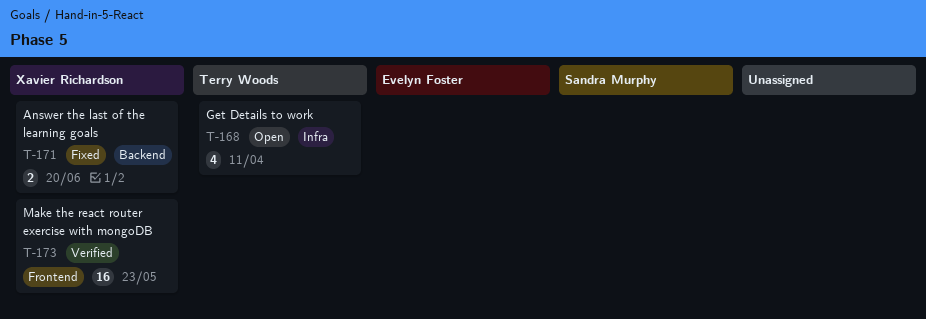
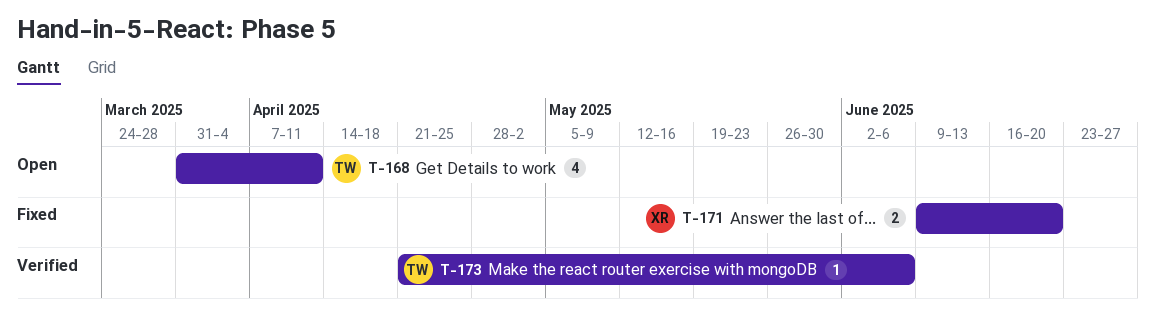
T-173, owner: Xavier Richardson -> Terry Woods
T-173, estimate: 16 -> 1
T-173, due: May 23 -> Jun 6

